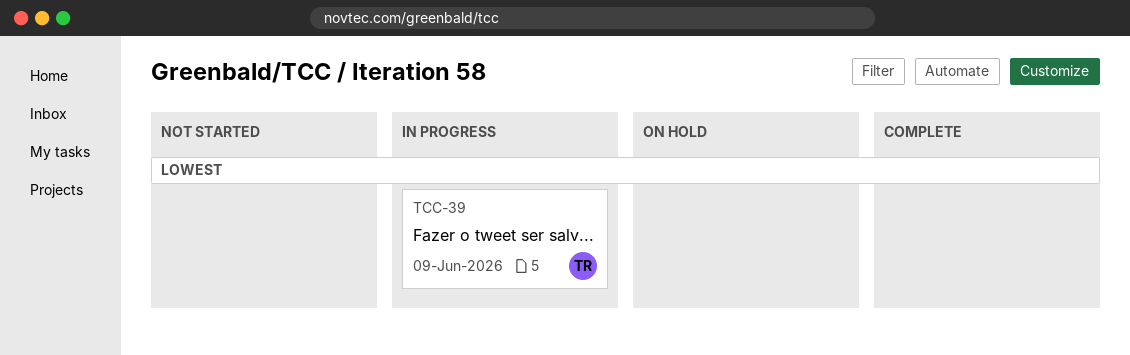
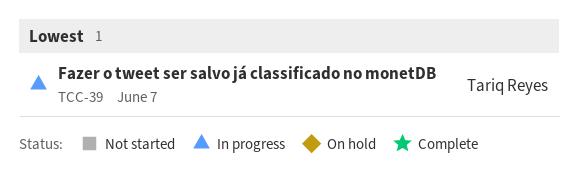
TCC-39, due: Jun 9 -> Jun 7

